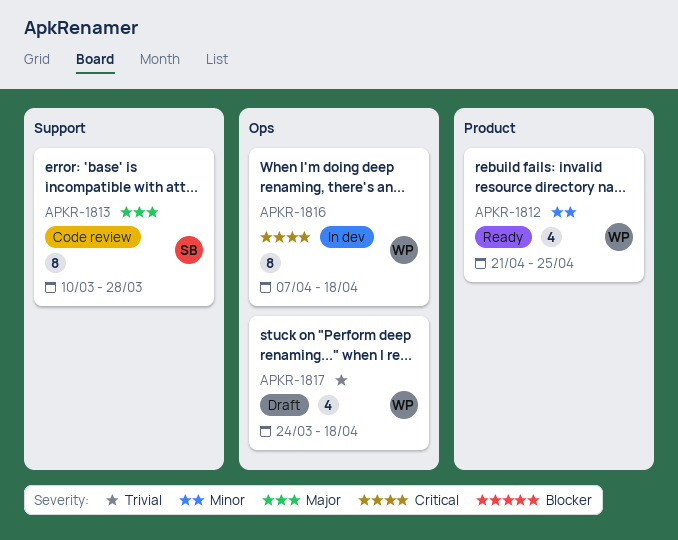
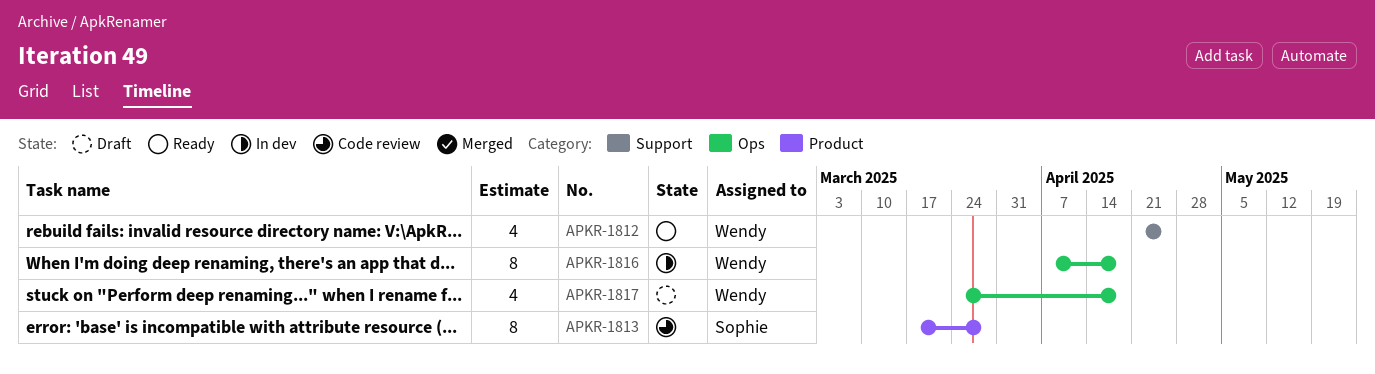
APKR-1812, label: Product -> Support
APKR-1813, label: Support -> Product
APKR-1813, start: Mar 10 -> Mar 17

